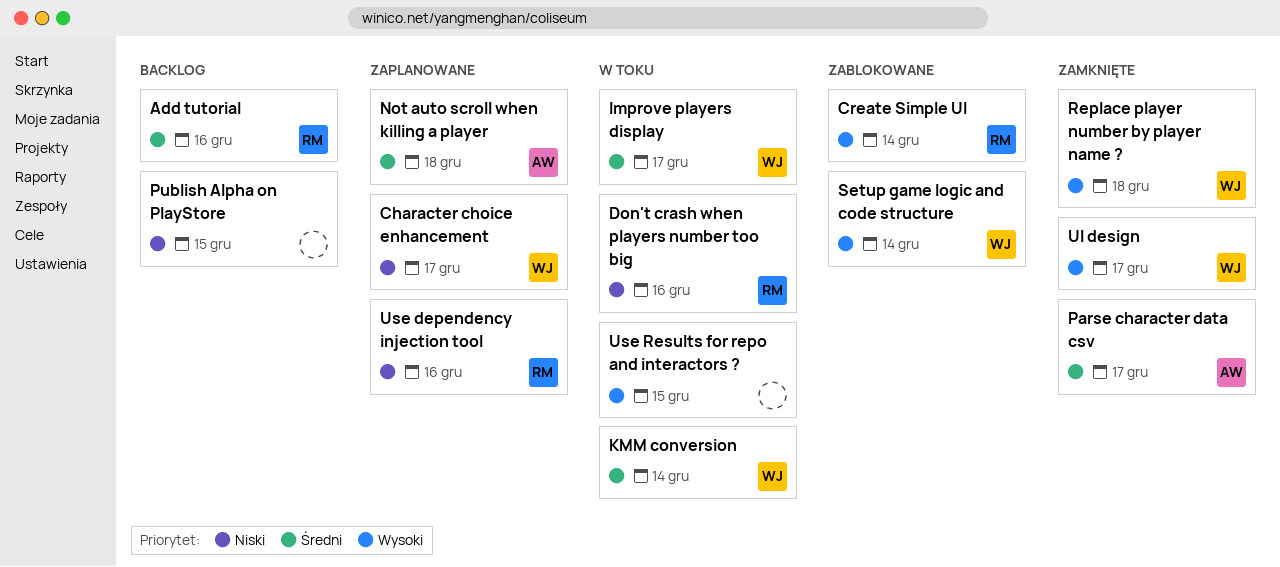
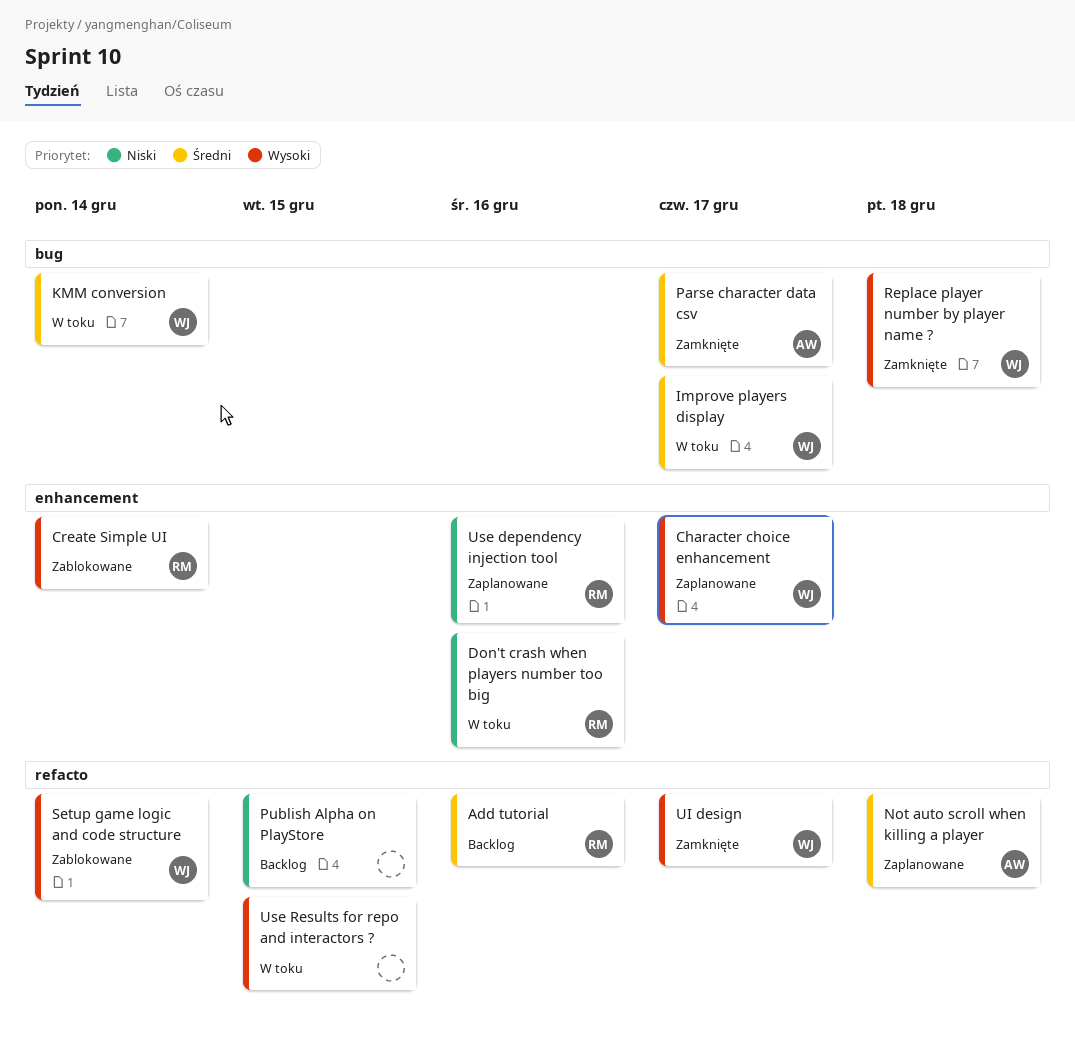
Character choice enhancement, priority: Niski -> Wysoki

